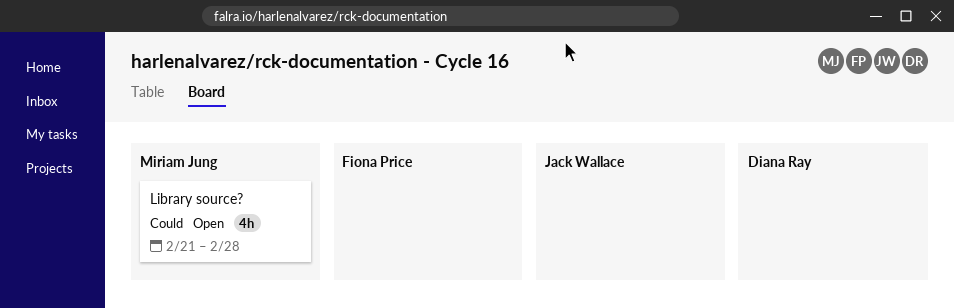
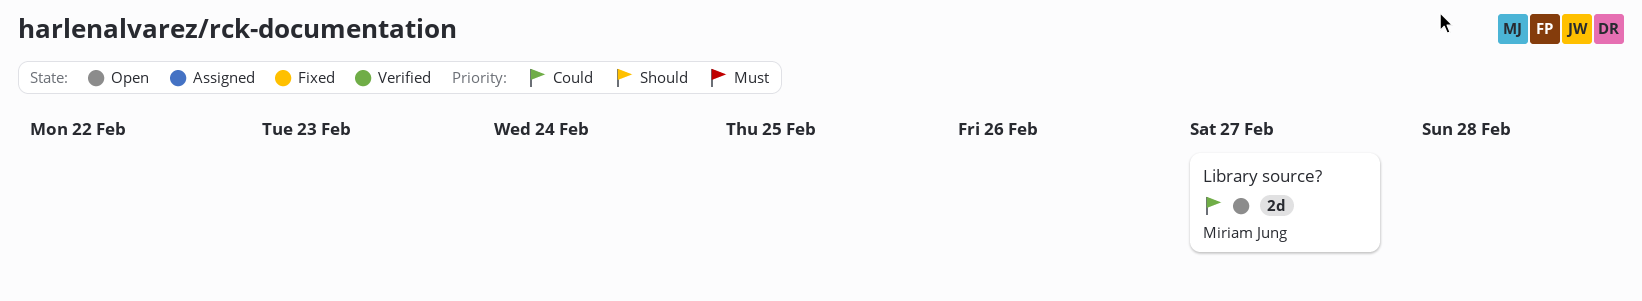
Library source?, estimate: 4h -> 2d
Library source?, due: Feb 28 -> Feb 27

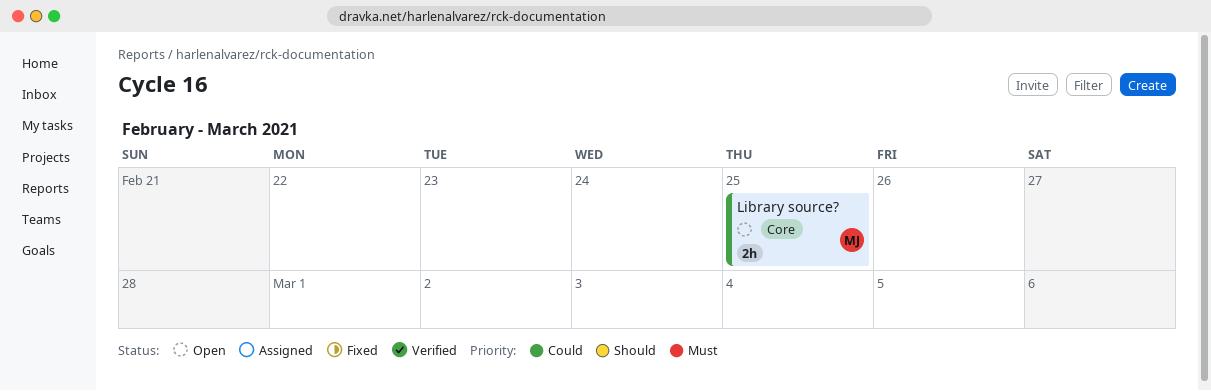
Library source?, estimate: 2d -> 2h
Library source?, due: Feb 27 -> Feb 25

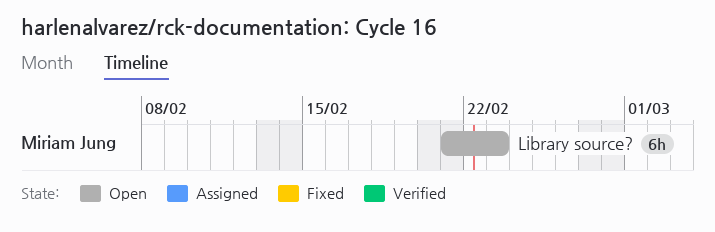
Library source?, estimate: 2h -> 6h
Library source?, due: Feb 25 -> Feb 23

